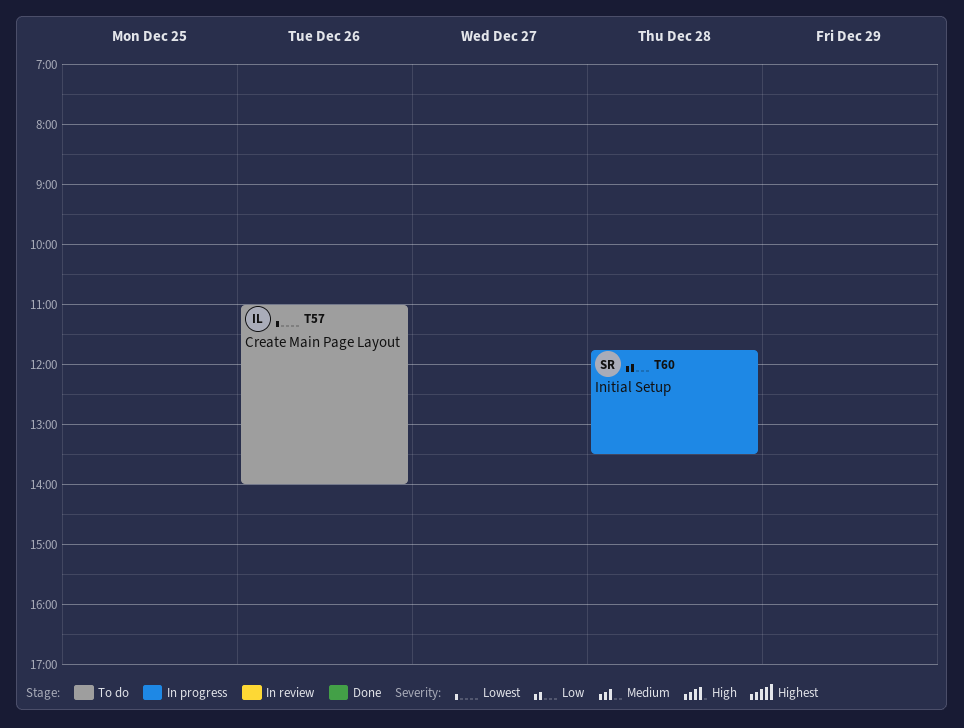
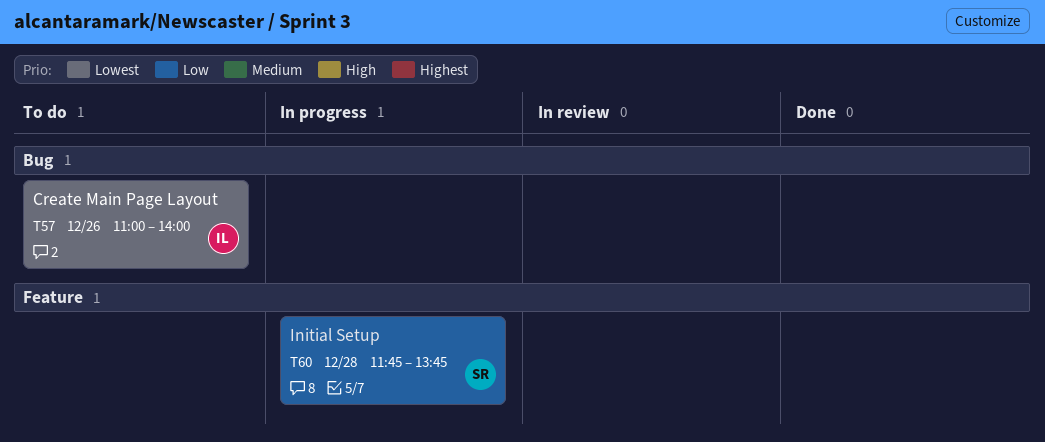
T60, ends: 13:30 -> 13:45

